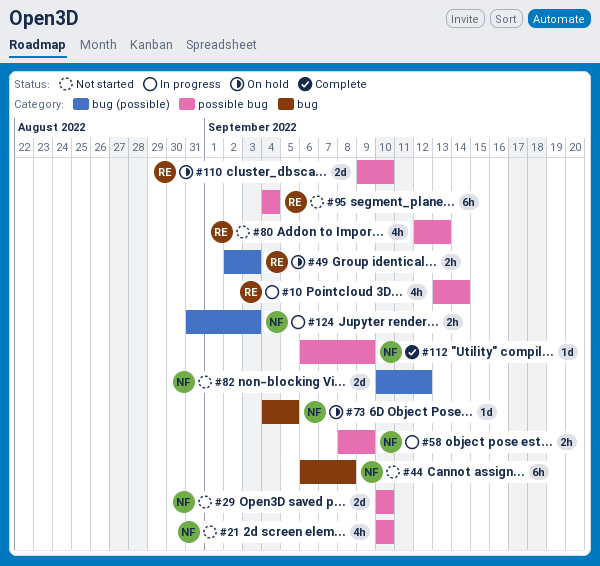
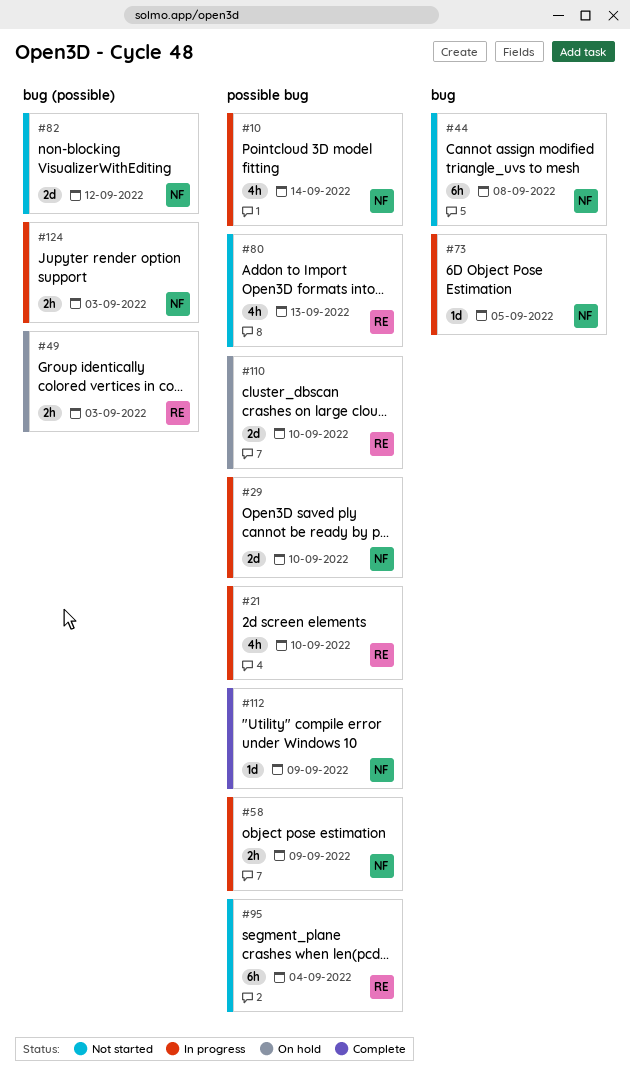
#10, owner: RE -> NF
#21, status: Not started -> In progress
#21, owner: NF -> RE
#29, status: Not started -> In progress
#73, status: On hold -> In progress

